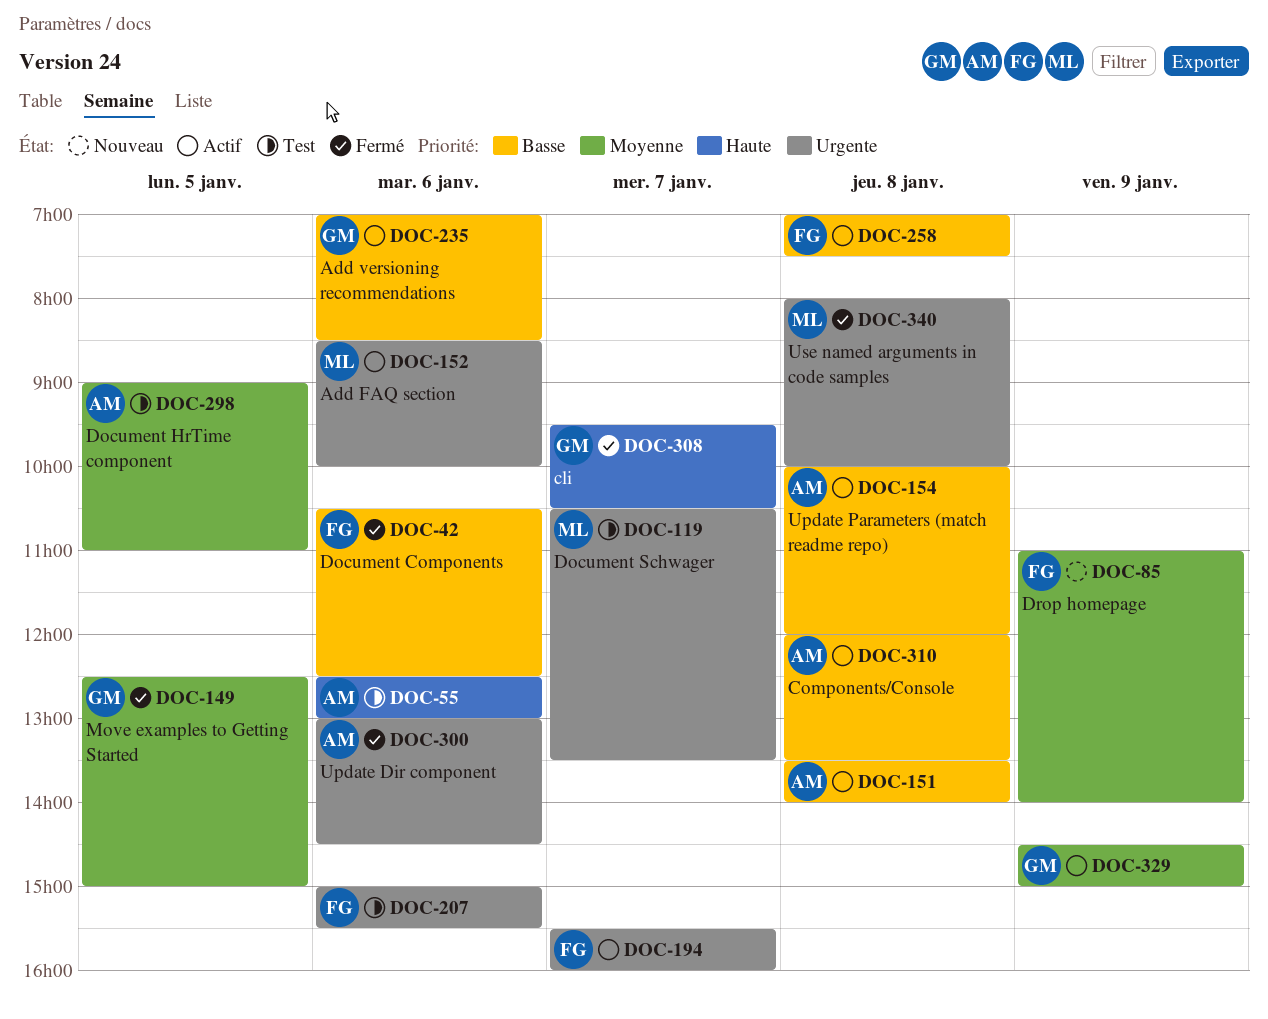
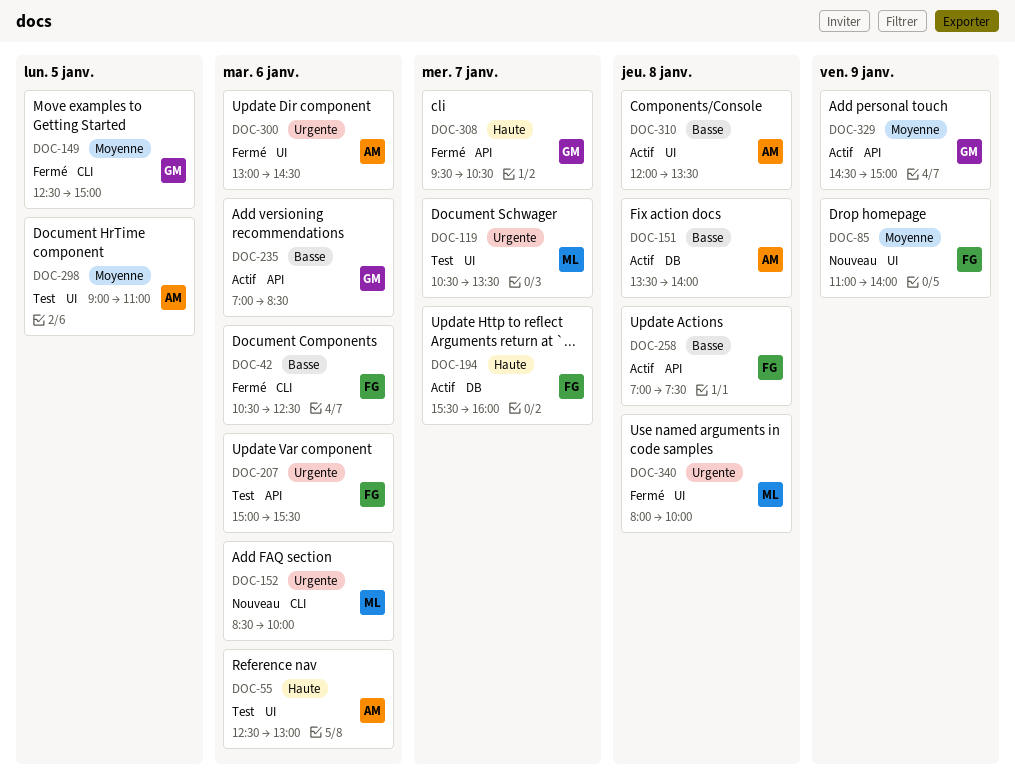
DOC-152, status: Actif -> Nouveau
DOC-154: present -> none
DOC-194, priority: Urgente -> Haute

